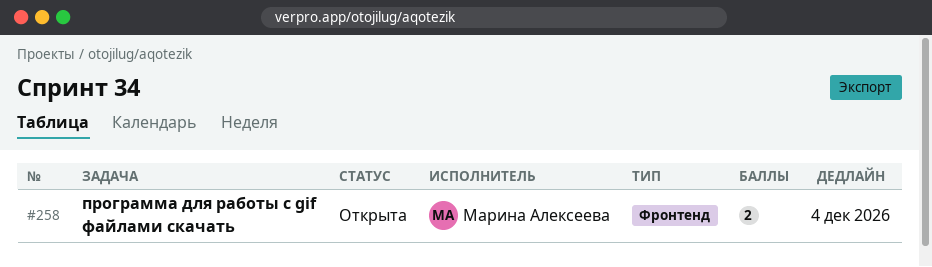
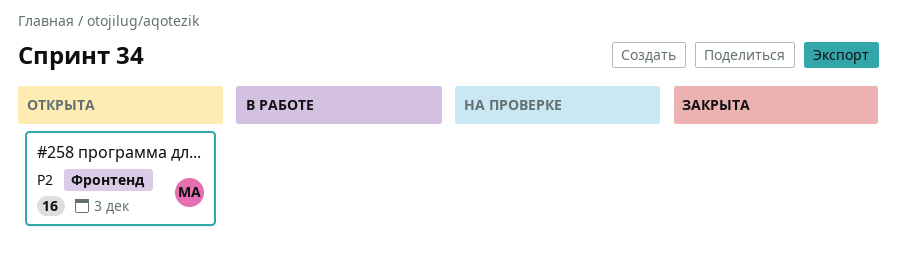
#258, estimate: 2 -> 16
#258, due: Dec 4 -> Dec 3

